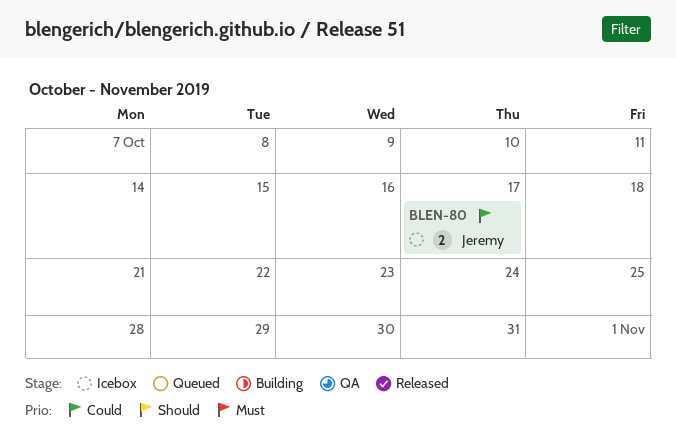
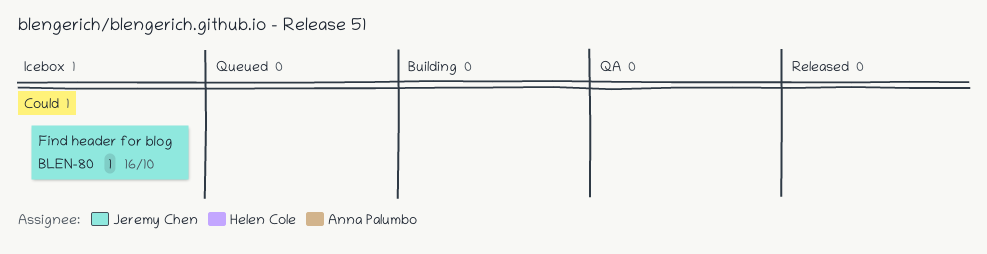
BLEN-80, estimate: 2 -> 1
BLEN-80, due: Oct 17 -> Oct 16

